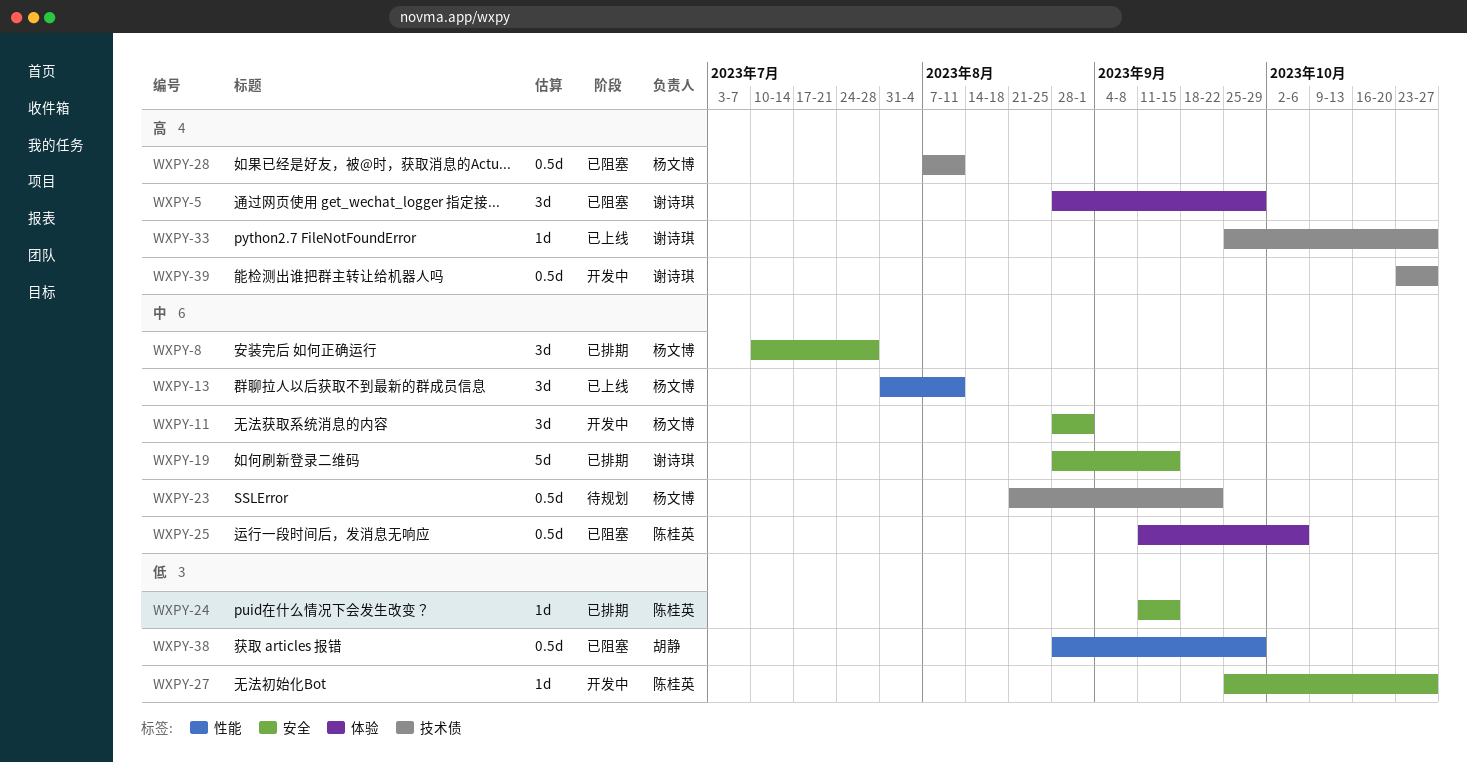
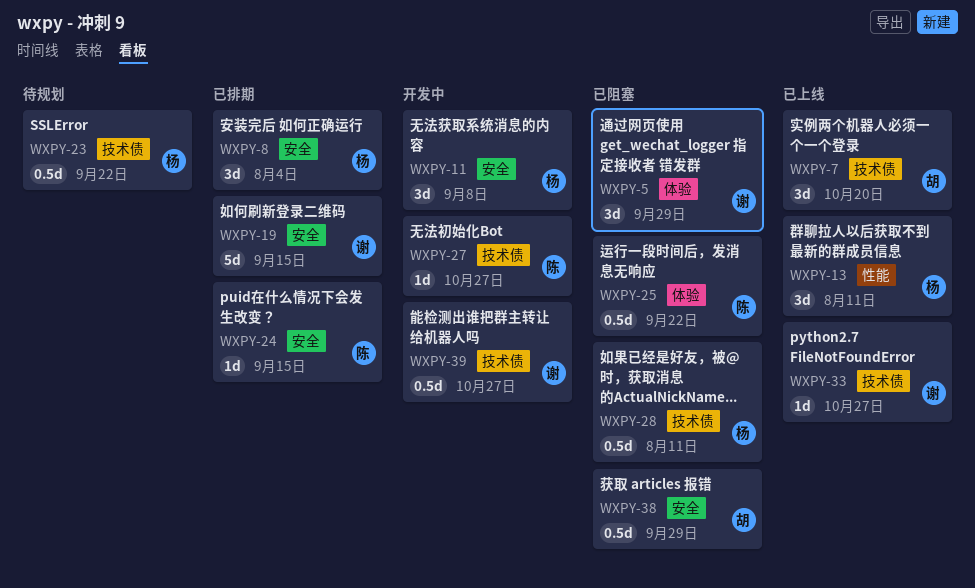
WXPY-7: none -> present
WXPY-8, due: Jul 28 -> Aug 4
WXPY-11, due: Sep 1 -> Sep 8
WXPY-25, due: Oct 6 -> Sep 22
WXPY-27, label: 安全 -> 技术债
WXPY-38, label: 性能 -> 安全

